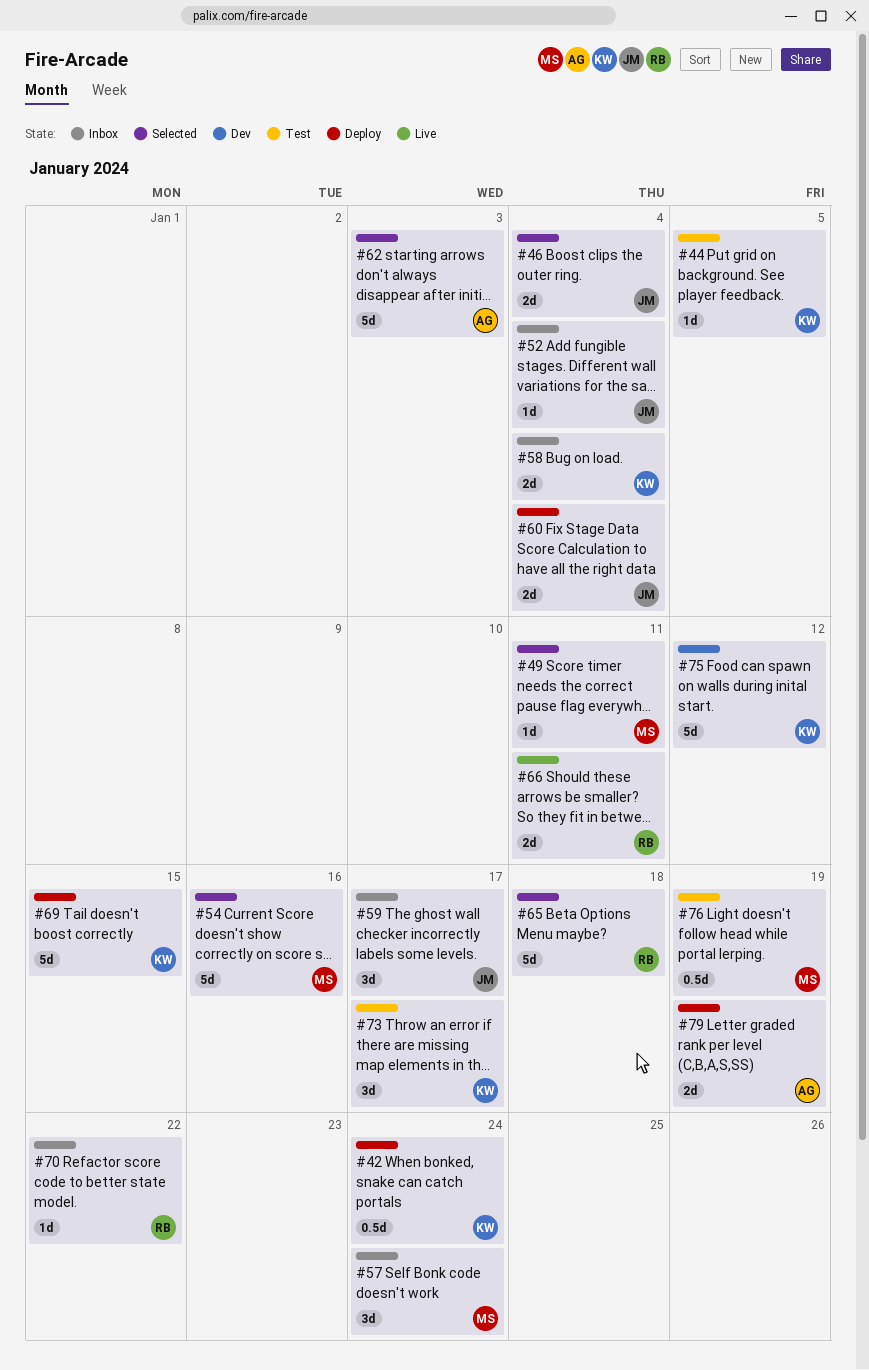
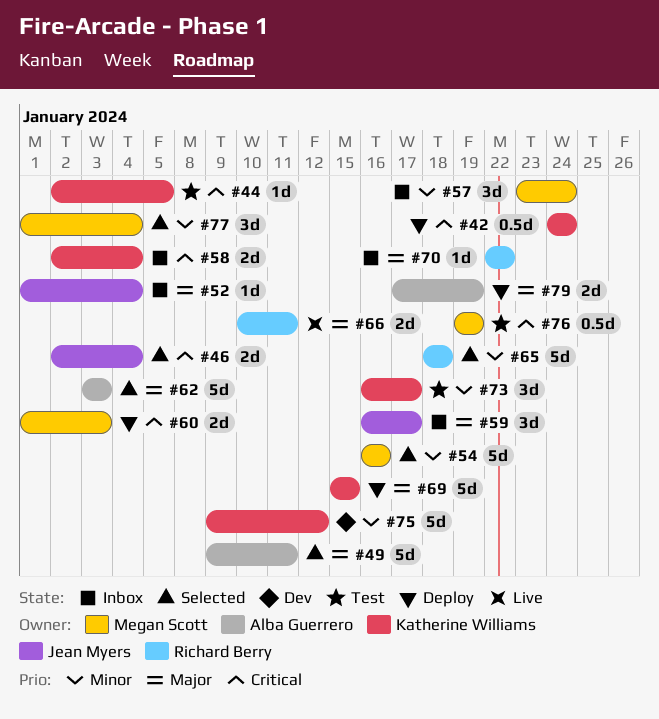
#49, owner: Megan Scott -> Alba Guerrero
#49, estimate: 1d -> 5d
#60, owner: Jean Myers -> Megan Scott
#60, due: Jan 4 -> Jan 3
#77: none -> present

